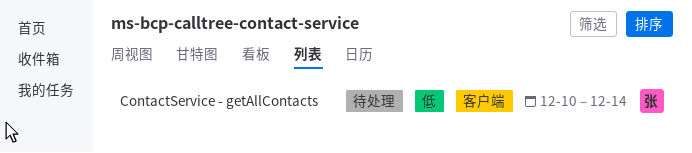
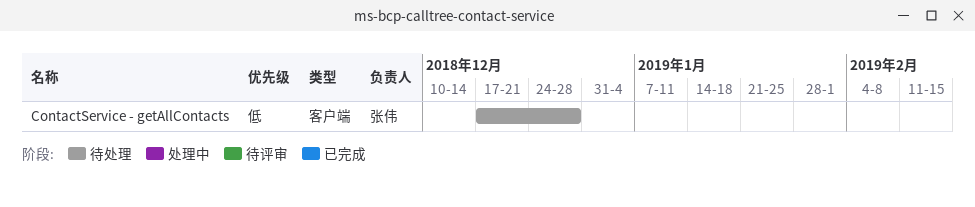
ContactService - getAllContacts, start: Dec 10 -> Dec 17
ContactService - getAllContacts, due: Dec 14 -> Dec 28

